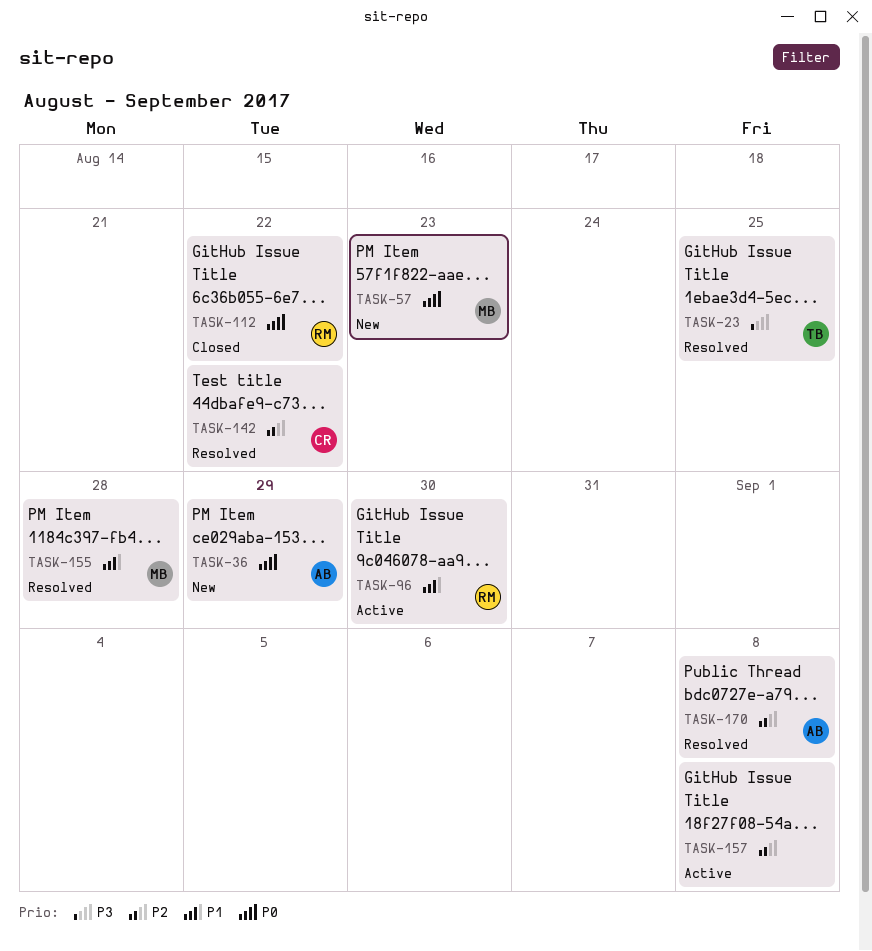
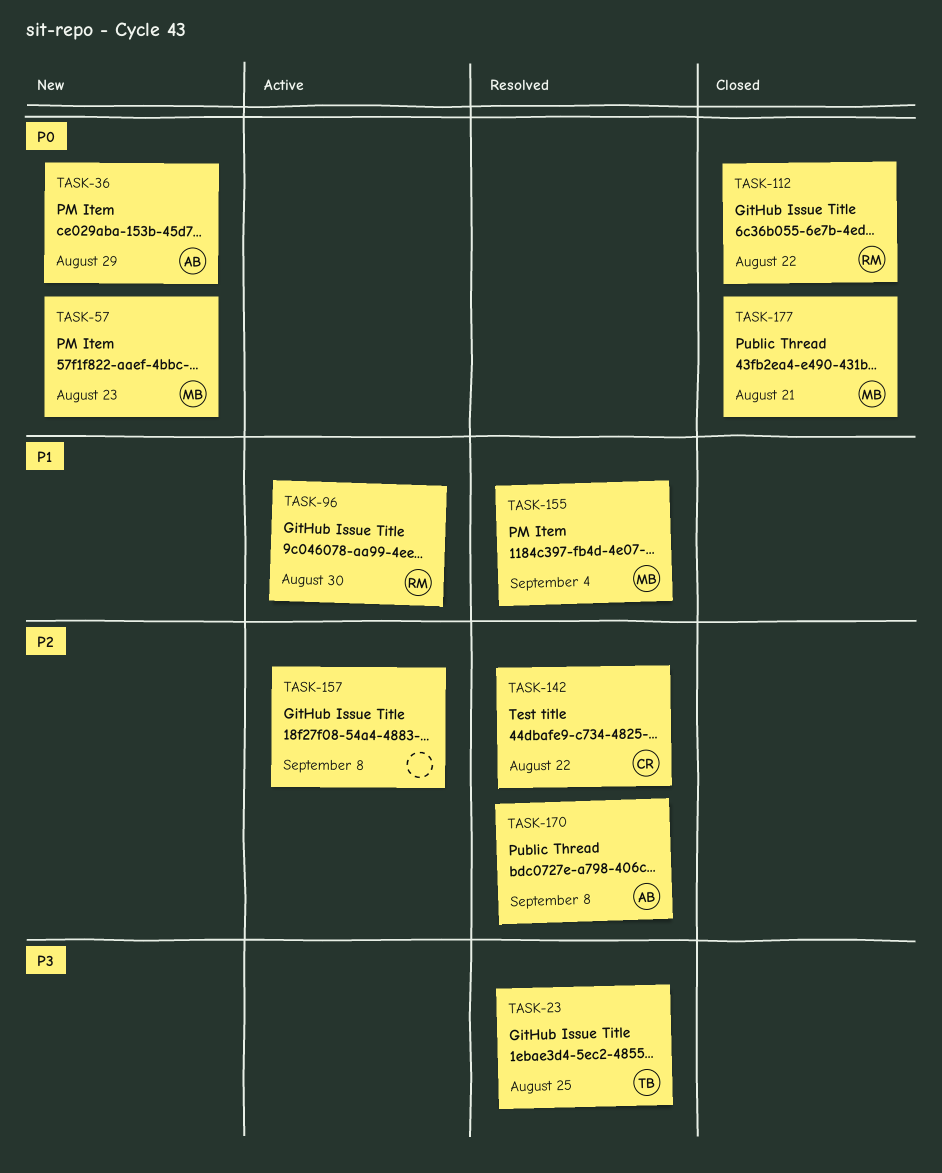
TASK-155, due: Aug 28 -> Sep 4
TASK-177: none -> present

